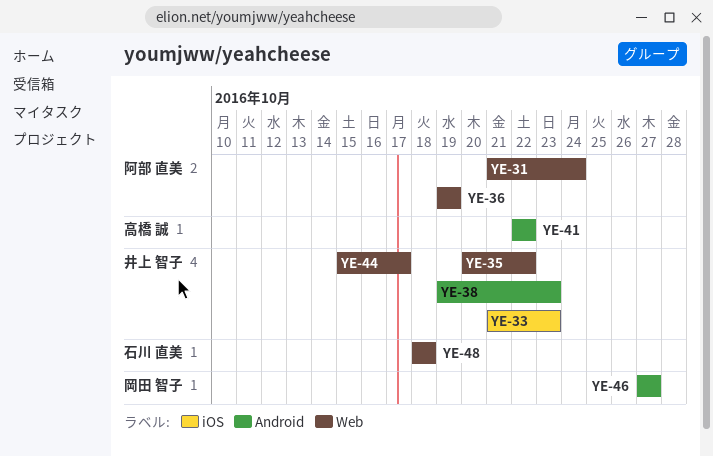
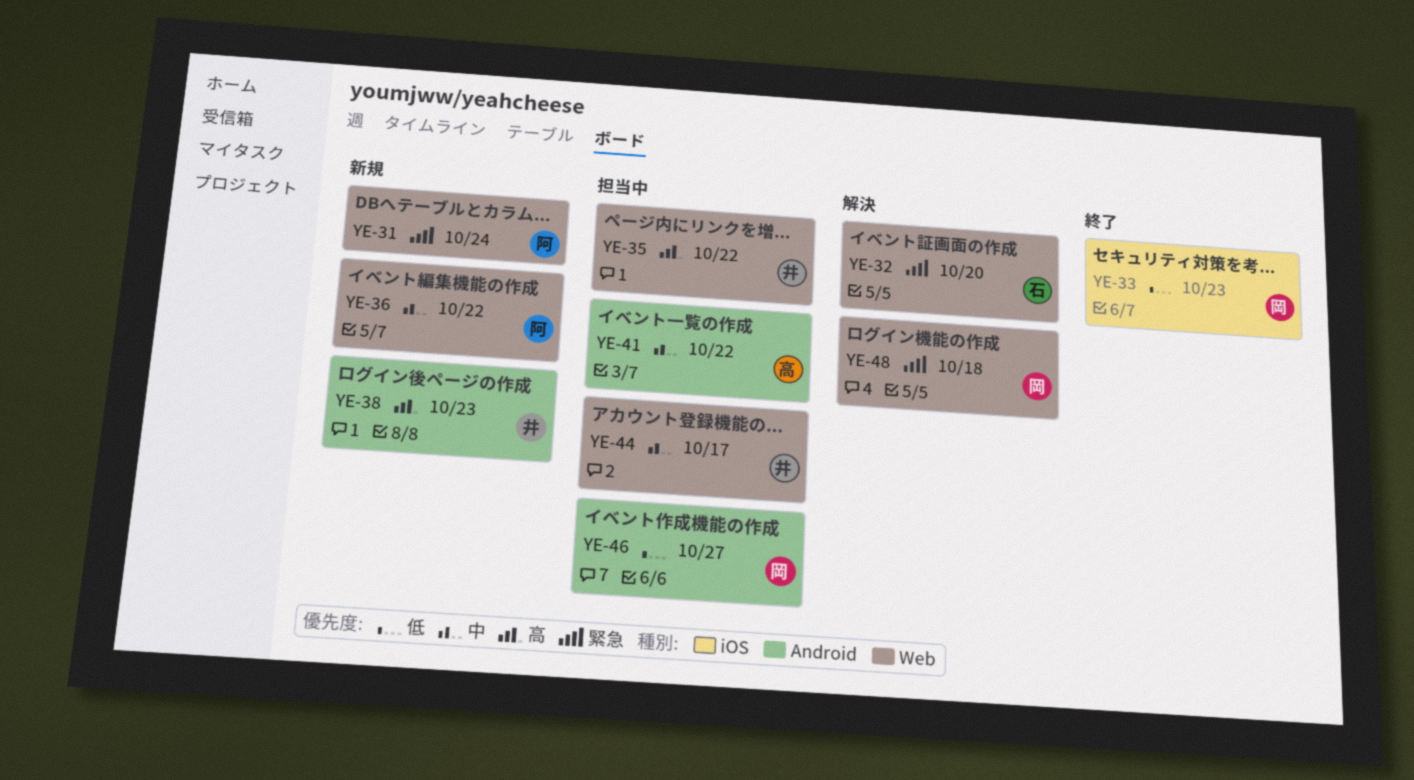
YE-32: none -> present
YE-33, owner: 井上 智子 -> 岡田 智子
YE-36, due: Oct 19 -> Oct 22
YE-48, owner: 石川 直美 -> 岡田 智子

